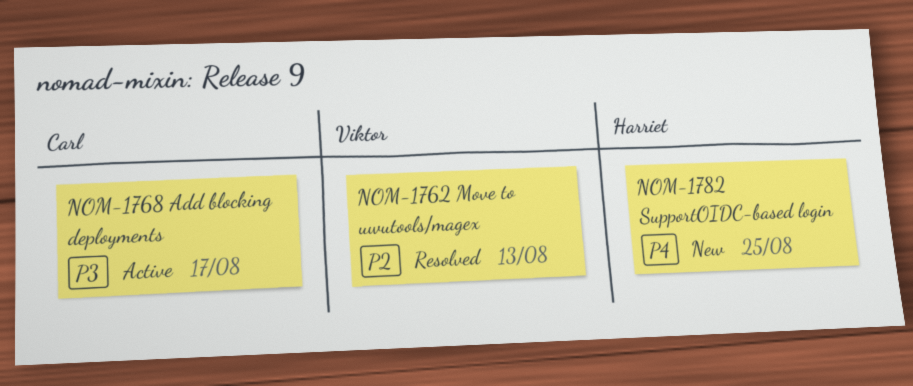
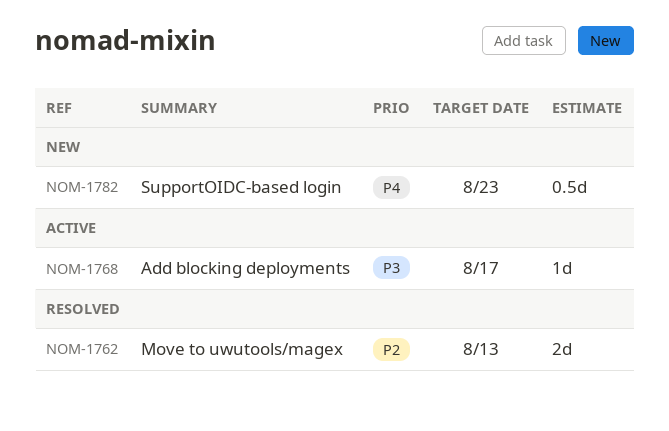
NOM-1782, due: Aug 25 -> Aug 23

